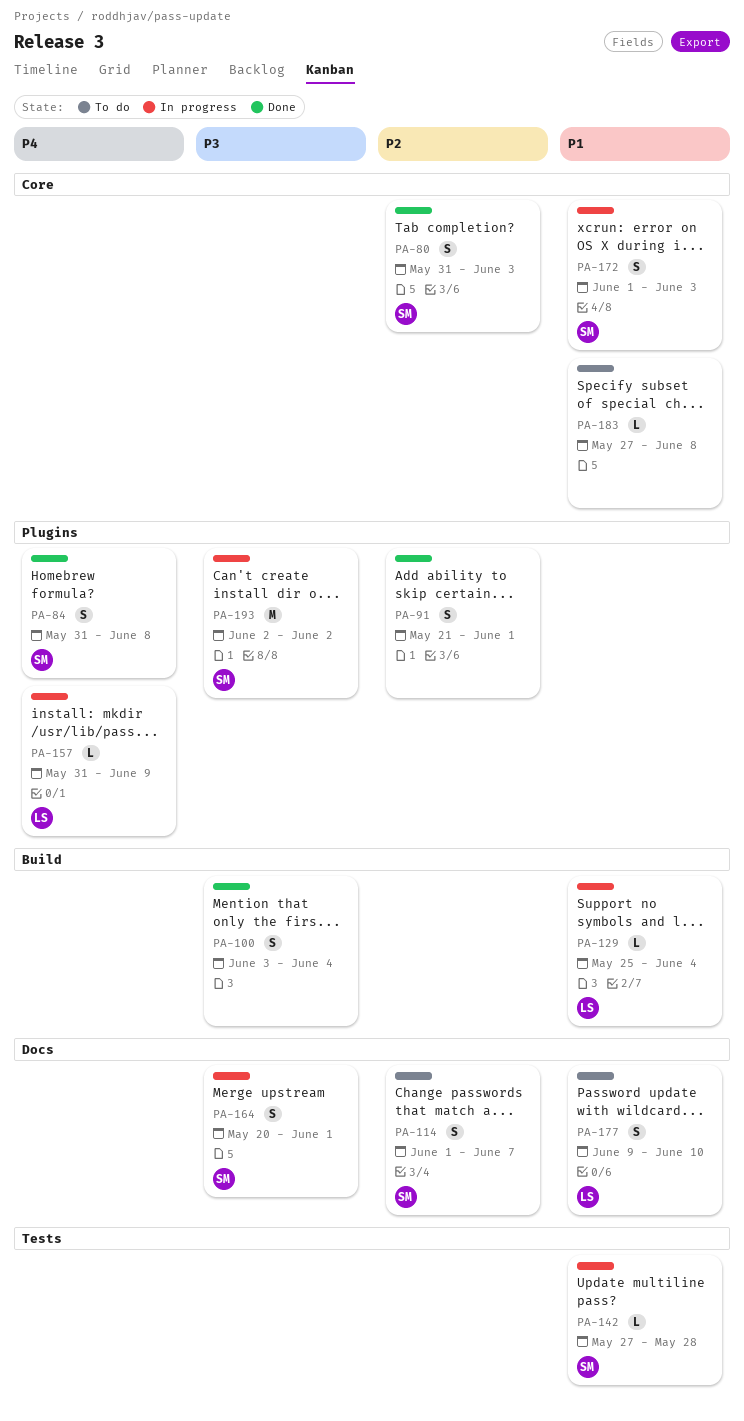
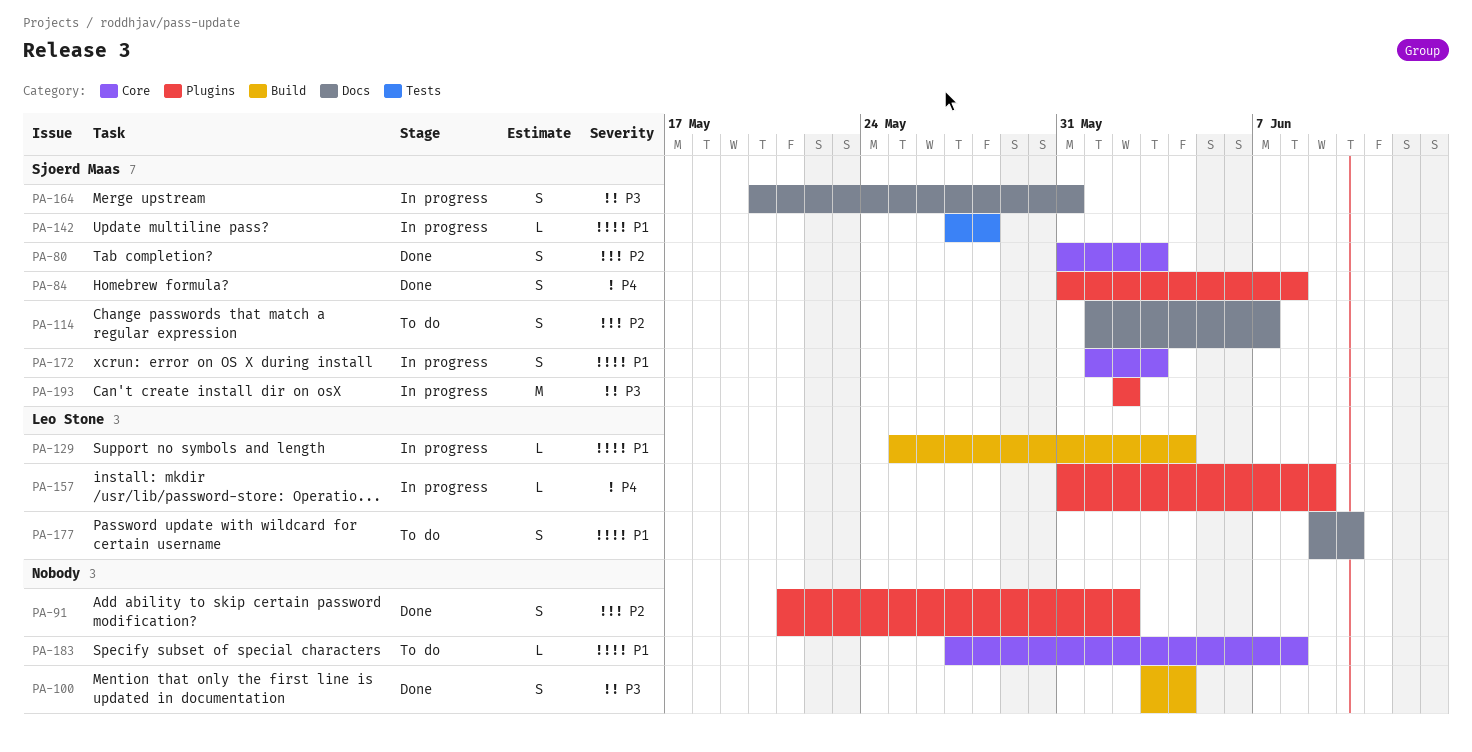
PA-91, due: Jun 1 -> Jun 2
PA-164, due: Jun 1 -> May 31

